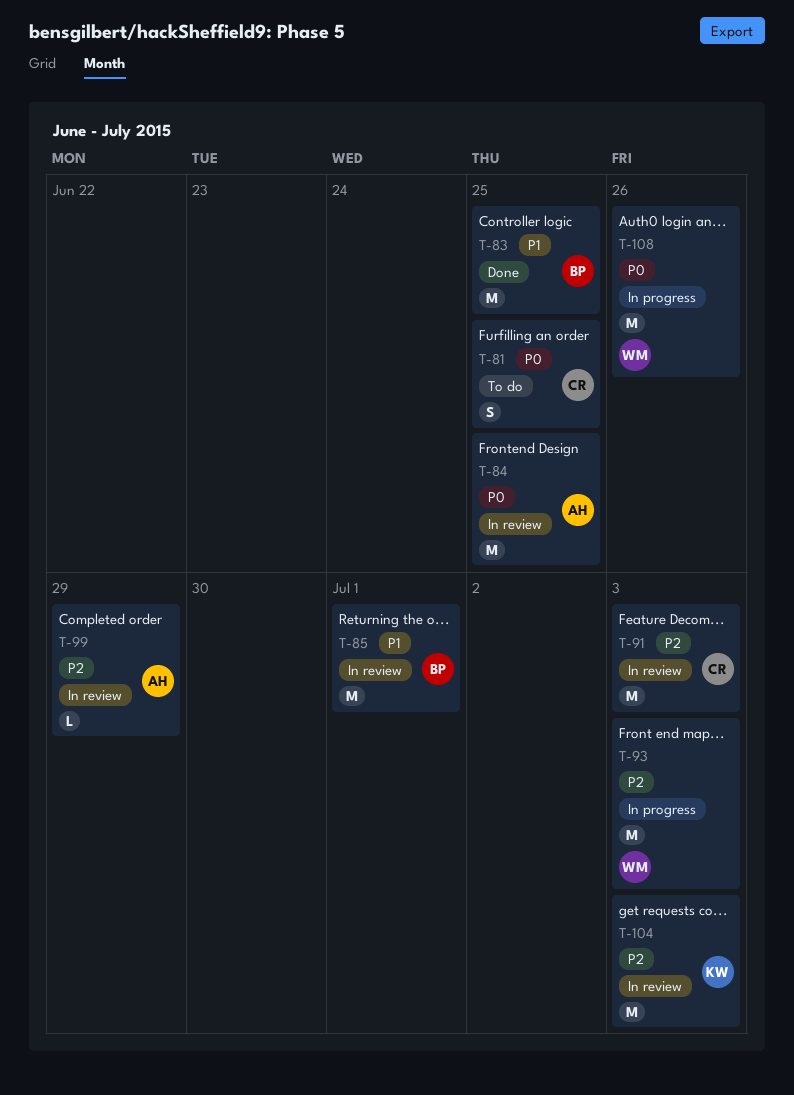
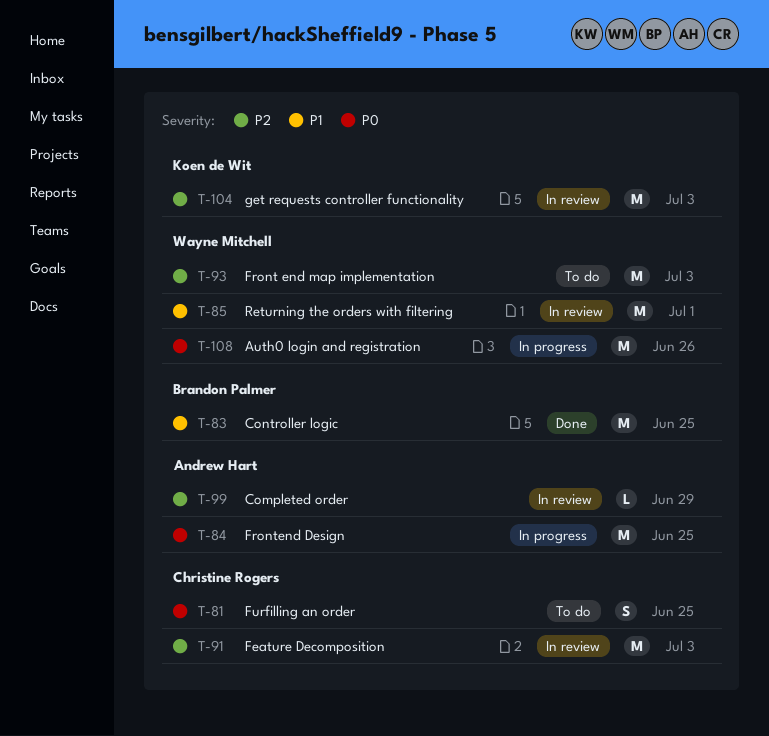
T-84, status: In review -> In progress
T-85, owner: Brandon Palmer -> Wayne Mitchell
T-93, status: In progress -> To do

